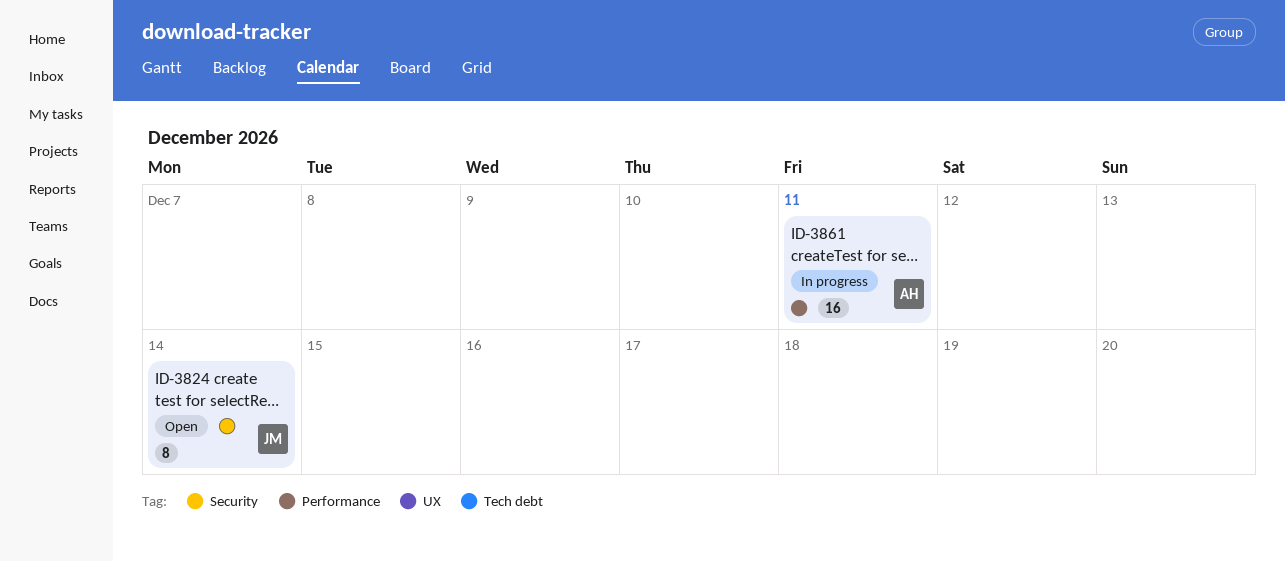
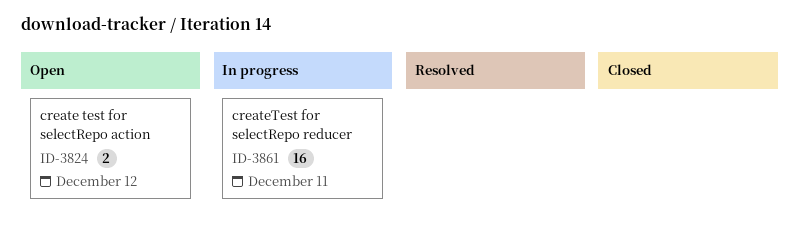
ID-3824, estimate: 8 -> 2
ID-3824, due: Dec 14 -> Dec 12

